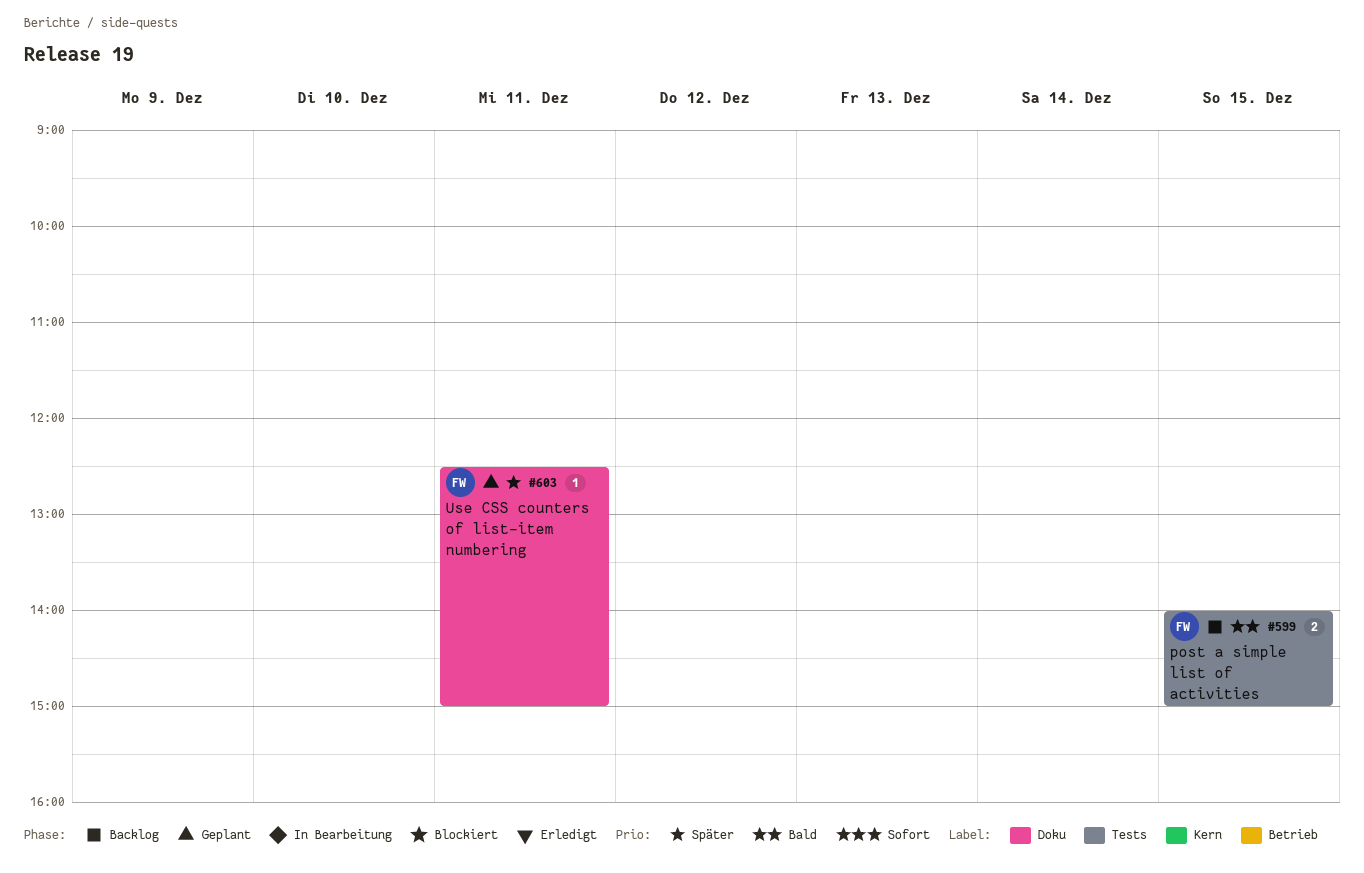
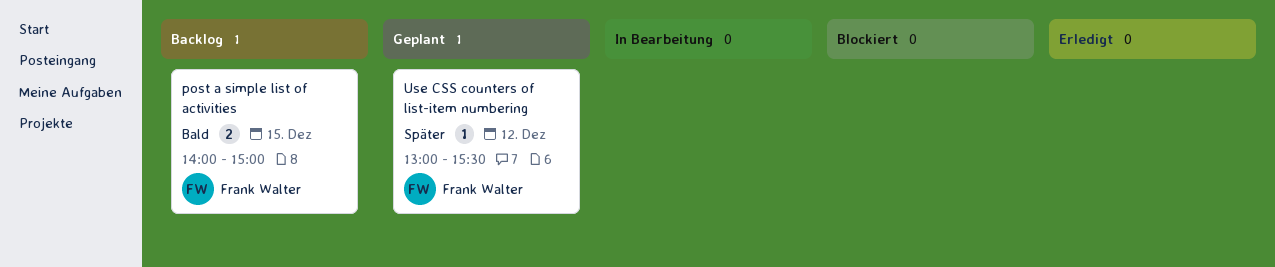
Use CSS counters of list-item numbering, day: Dec 11 -> Dec 12
Use CSS counters of list-item numbering, begins: 12:30 -> 13:00
Use CSS counters of list-item numbering, ends: 15:00 -> 15:30

